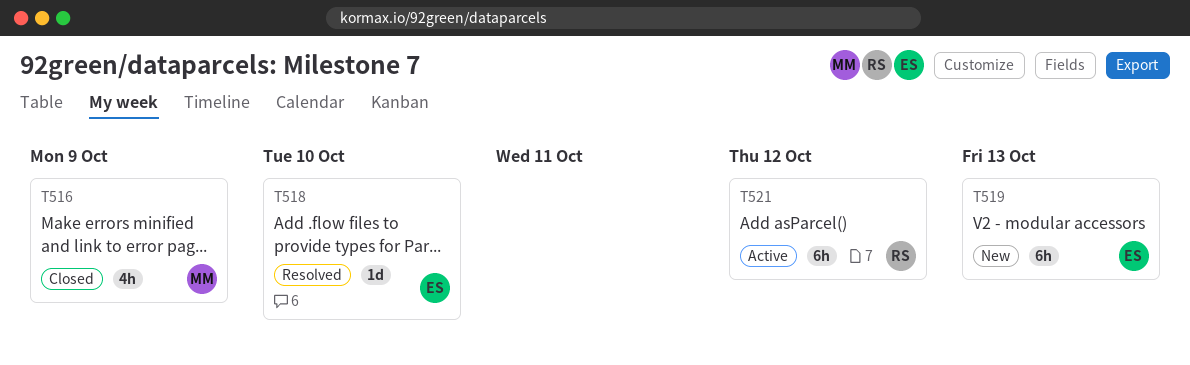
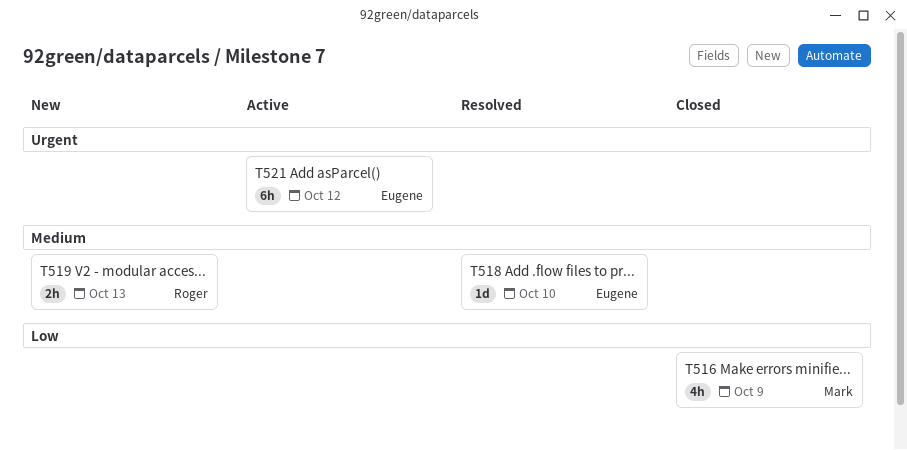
T519, owner: Eugene -> Roger
T519, estimate: 6h -> 2h
T521, owner: Roger -> Eugene

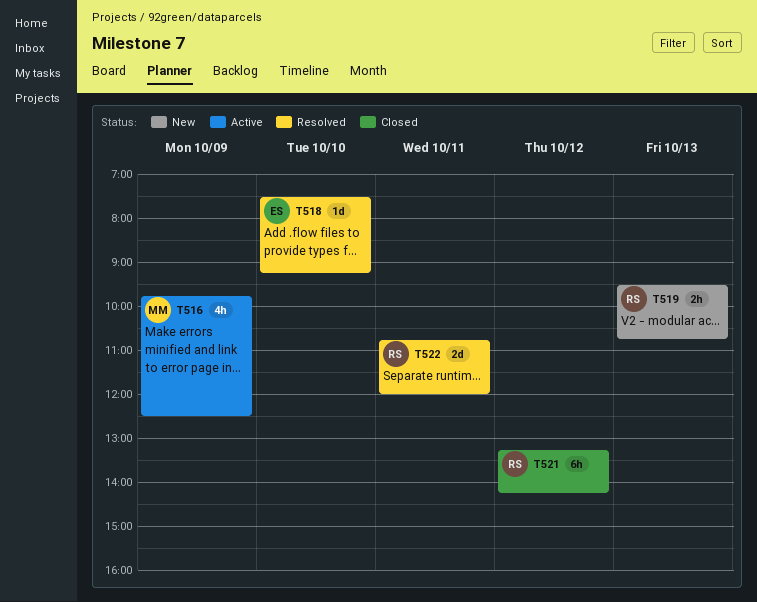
T516, status: Closed -> Active
T521, status: Active -> Closed
T521, owner: Eugene -> Roger
T522: none -> present

